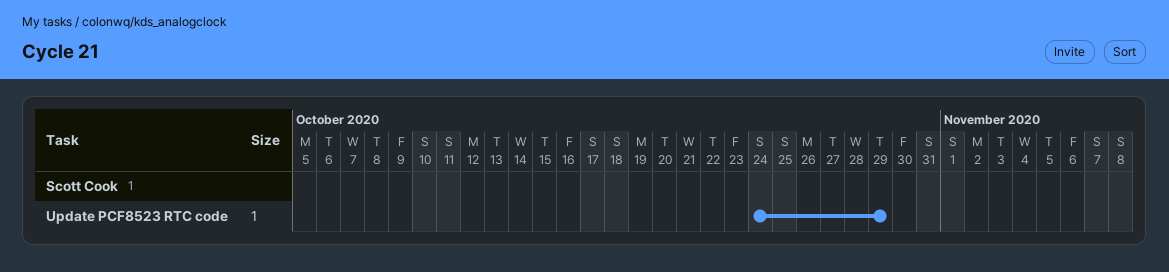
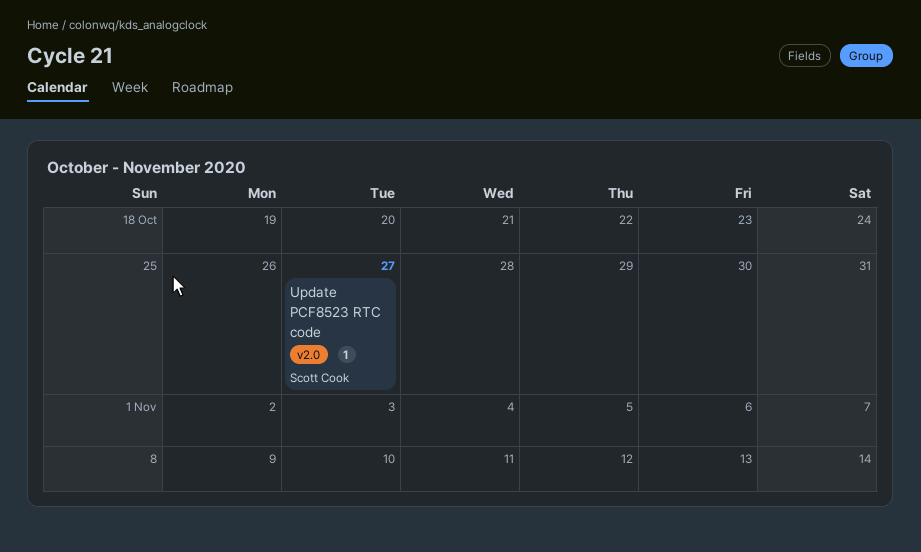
Update PCF8523 RTC code, due: Oct 29 -> Oct 27

